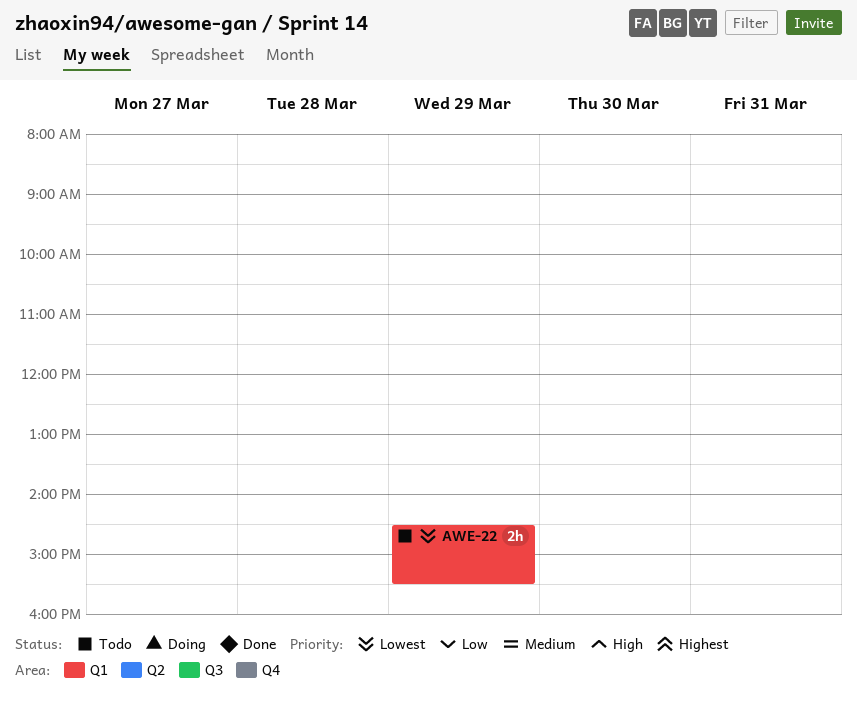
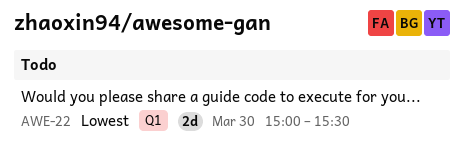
AWE-22, estimate: 2h -> 2d
AWE-22, day: Mar 29 -> Mar 30
AWE-22, begins: 14:30 -> 15:00

